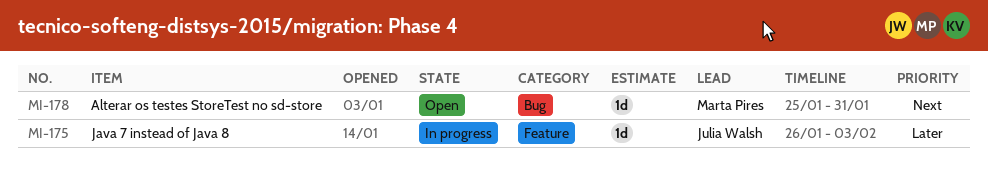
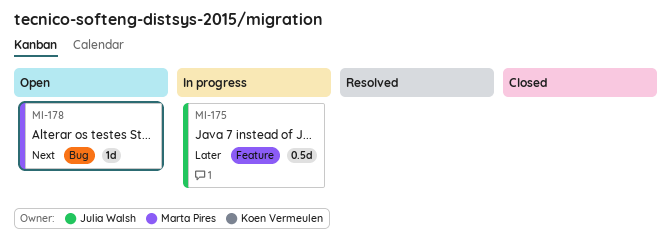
MI-175, estimate: 1d -> 0.5d

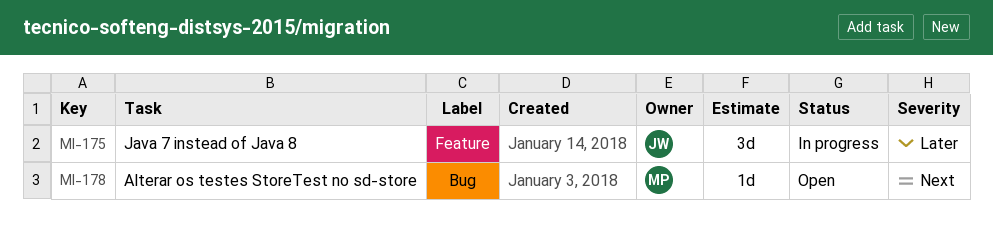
MI-175, estimate: 0.5d -> 3d

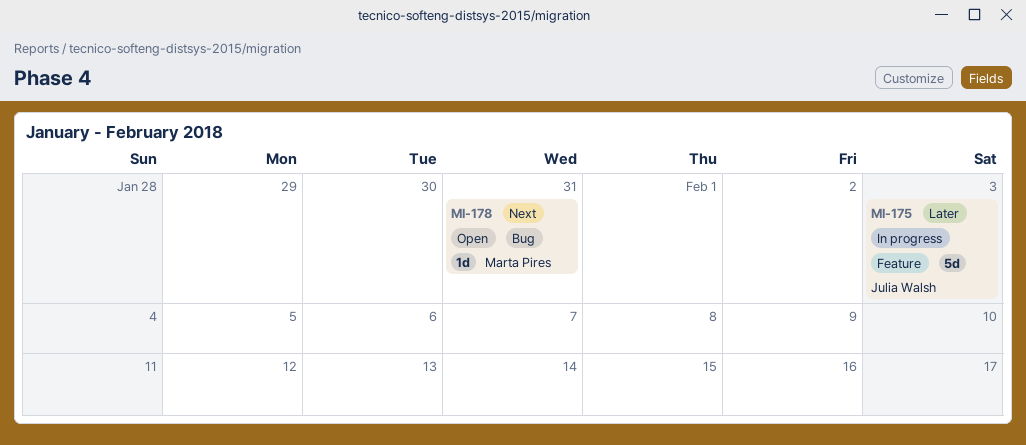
MI-175, estimate: 3d -> 5d

